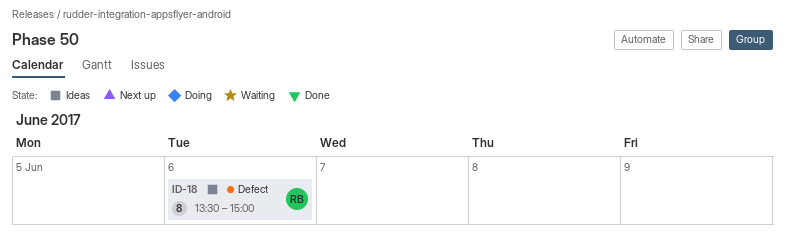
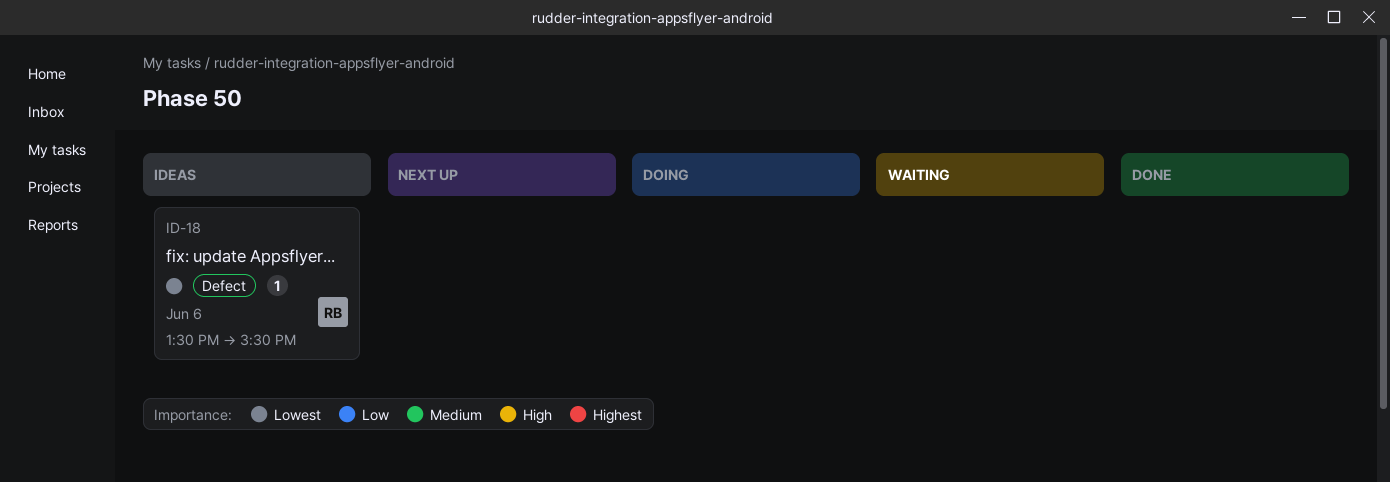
ID-18, estimate: 8 -> 1
ID-18, ends: 15:00 -> 15:30

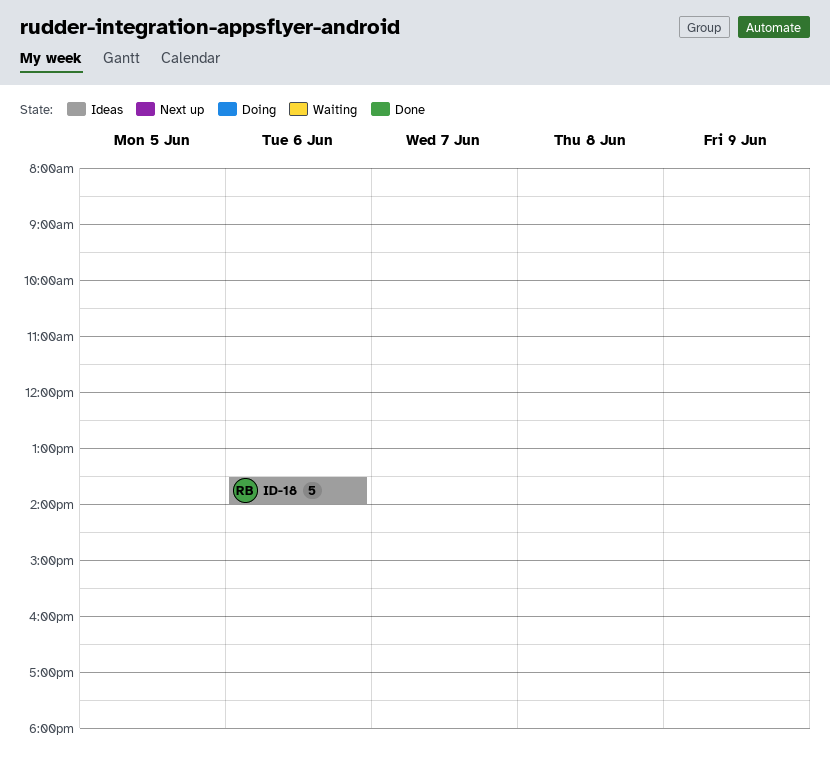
ID-18, estimate: 1 -> 5
ID-18, ends: 15:30 -> 14:00

